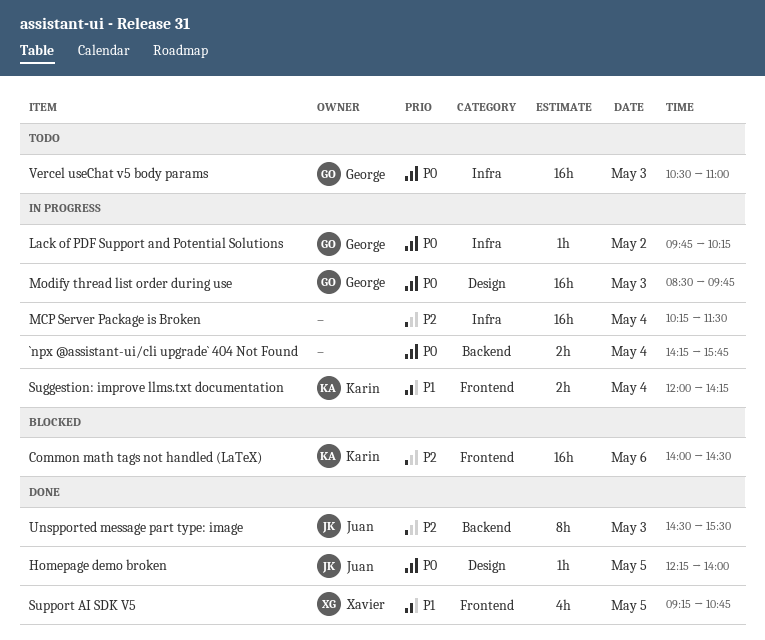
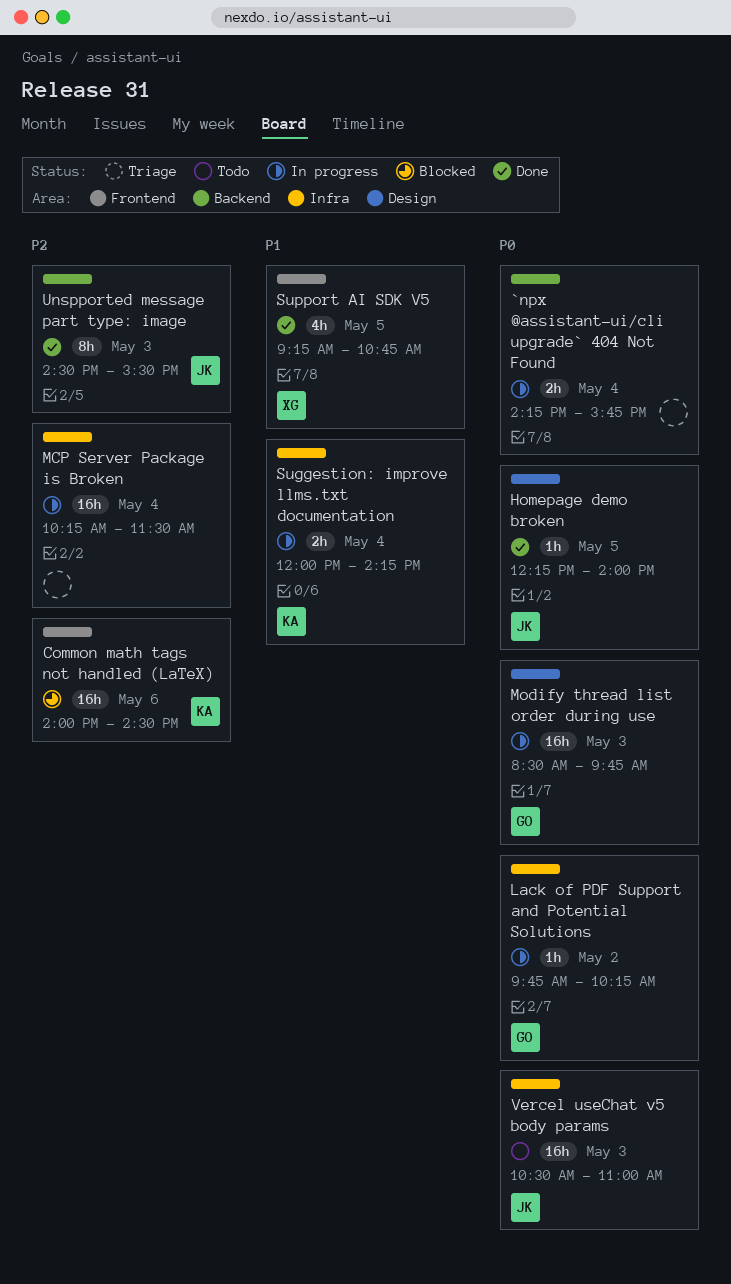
Suggestion: improve llms.txt documentation, label: Frontend -> Infra
Vercel useChat v5 body params, owner: George -> Juan

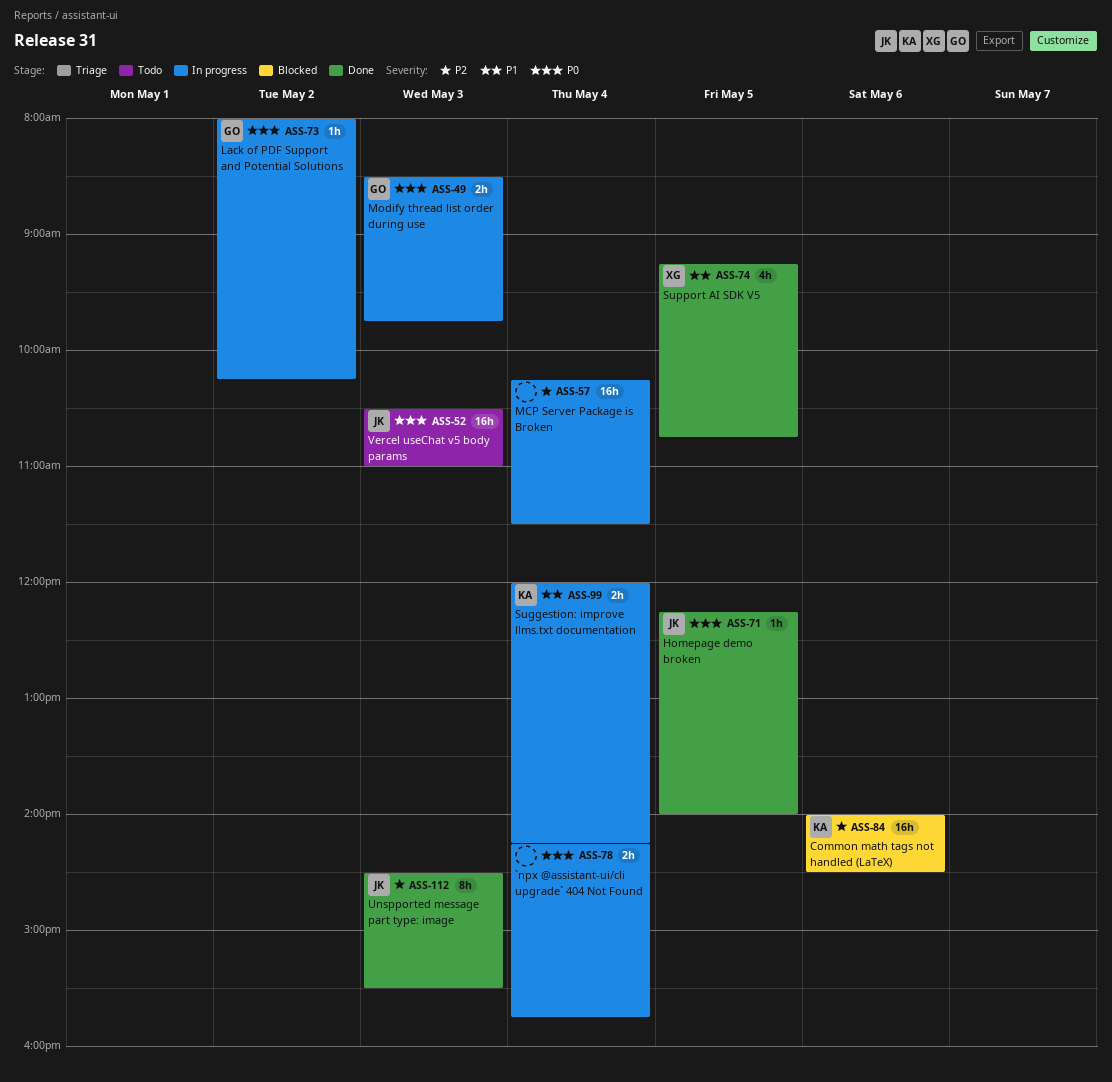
Lack of PDF Support and Potential Solutions, begins: 09:45 -> 08:00
Modify thread list order during use, estimate: 16h -> 2h

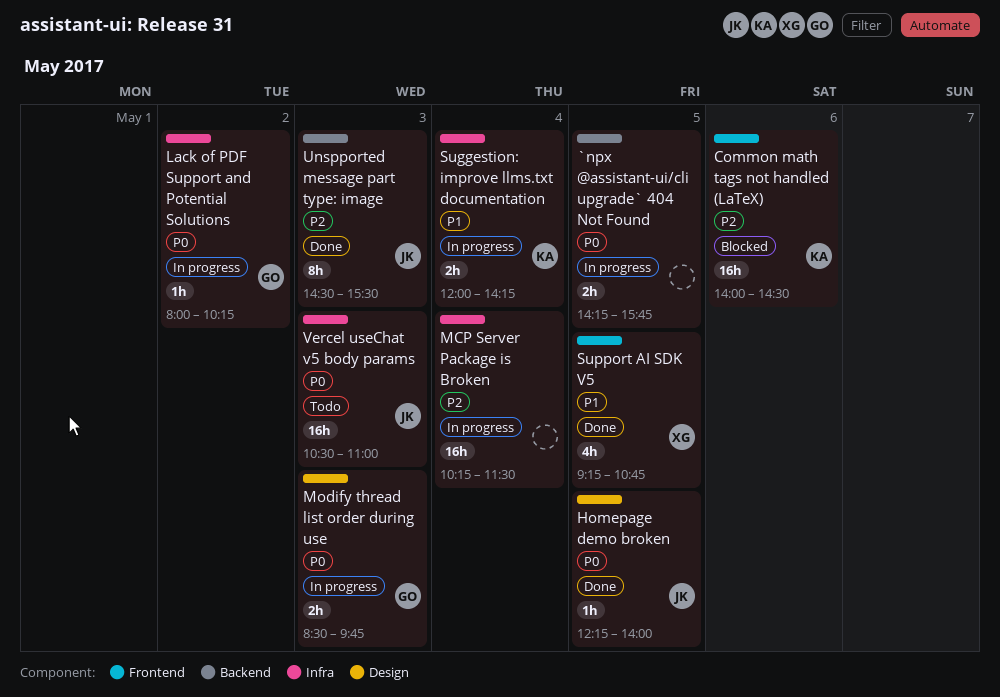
`npx @assistant-ui/cli upgrade` 404 Not Found, day: May 4 -> May 5

